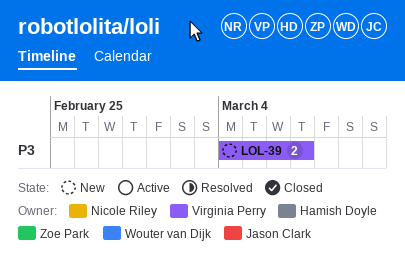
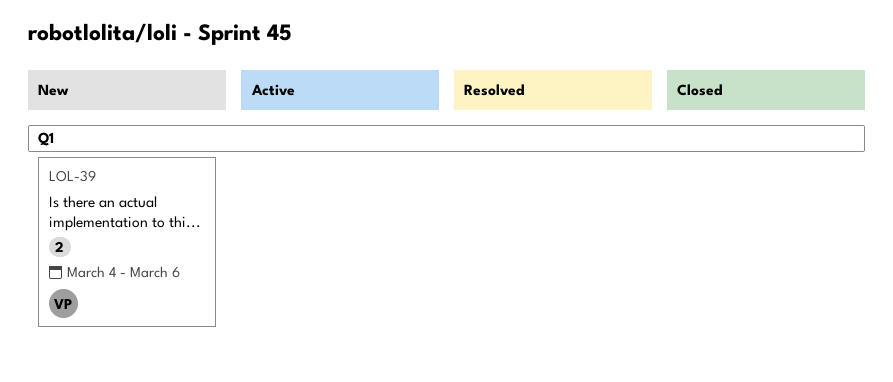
LOL-39, due: Mar 7 -> Mar 6

